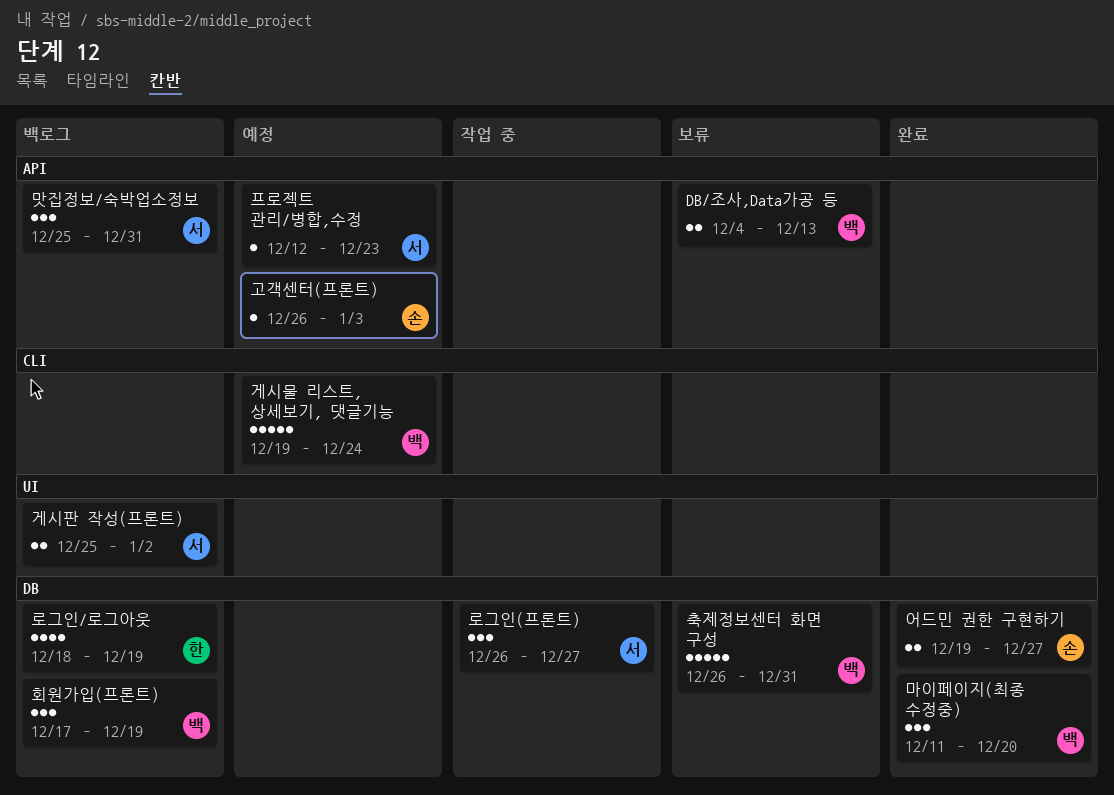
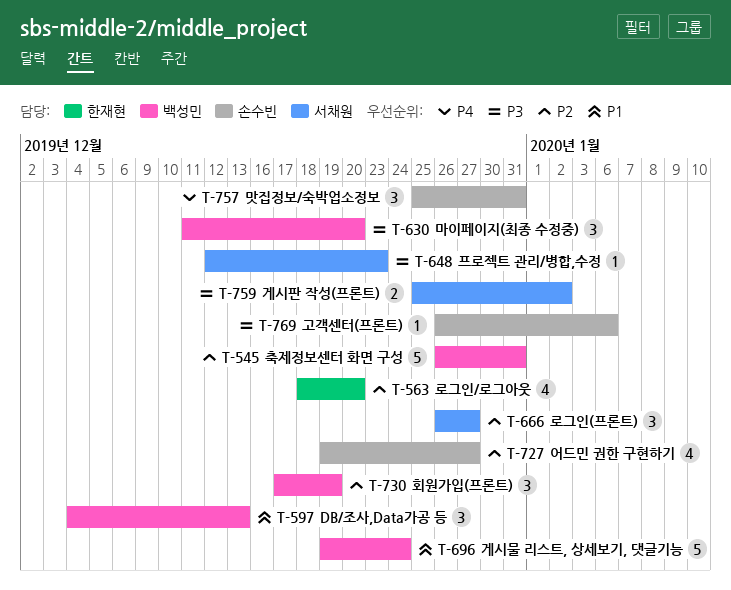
DB/조사,Data가공 등, estimate: 2 -> 3
고객센터(프론트), due: Jan 3 -> Jan 6
로그인/로그아웃, due: Dec 19 -> Dec 20
맛집정보/숙박업소정보, owner: 서채원 -> 손수빈
어드민 권한 구현하기, estimate: 2 -> 4

